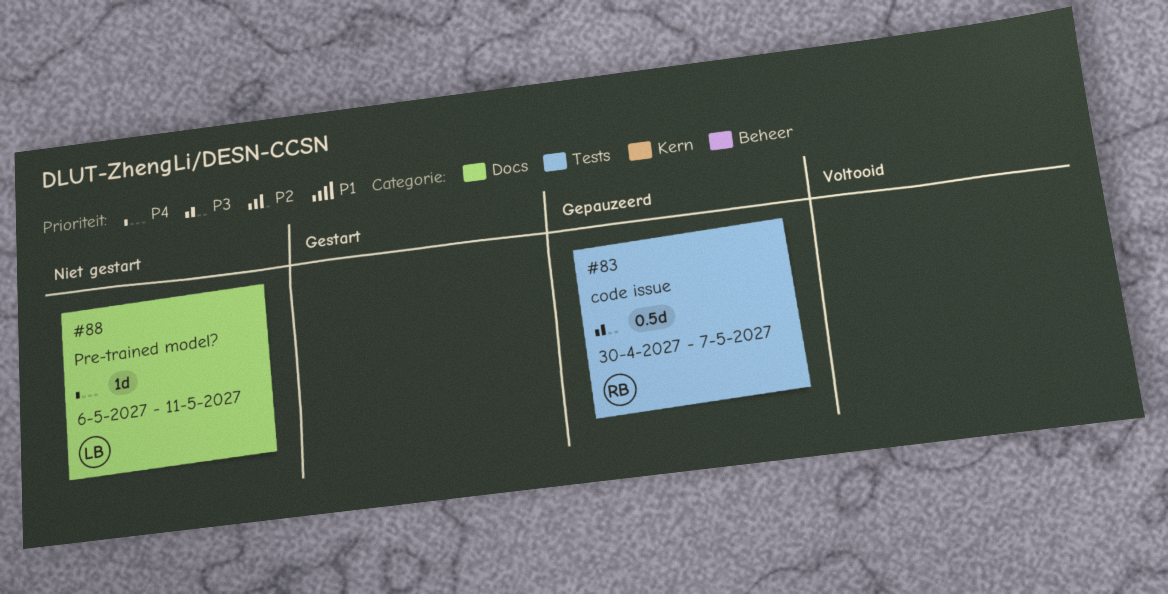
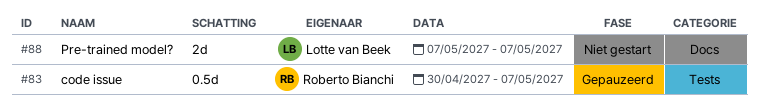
#88, estimate: 1d -> 2d
#88, start: May 6 -> May 7
#88, due: May 11 -> May 7

